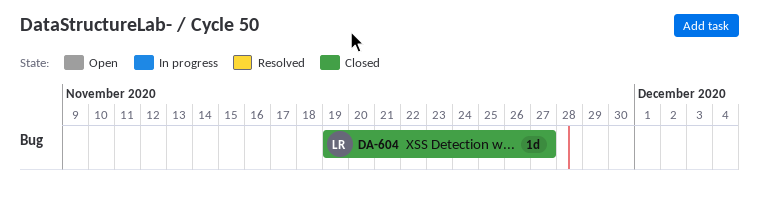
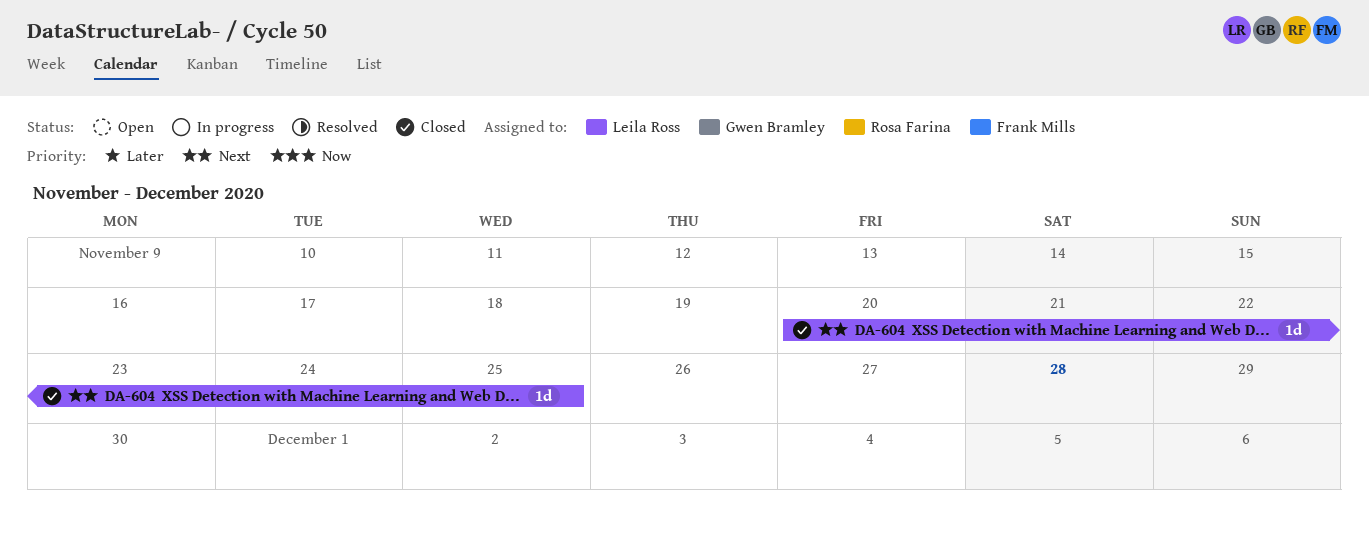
DA-604, start: Nov 19 -> Nov 20
DA-604, due: Nov 27 -> Nov 25

